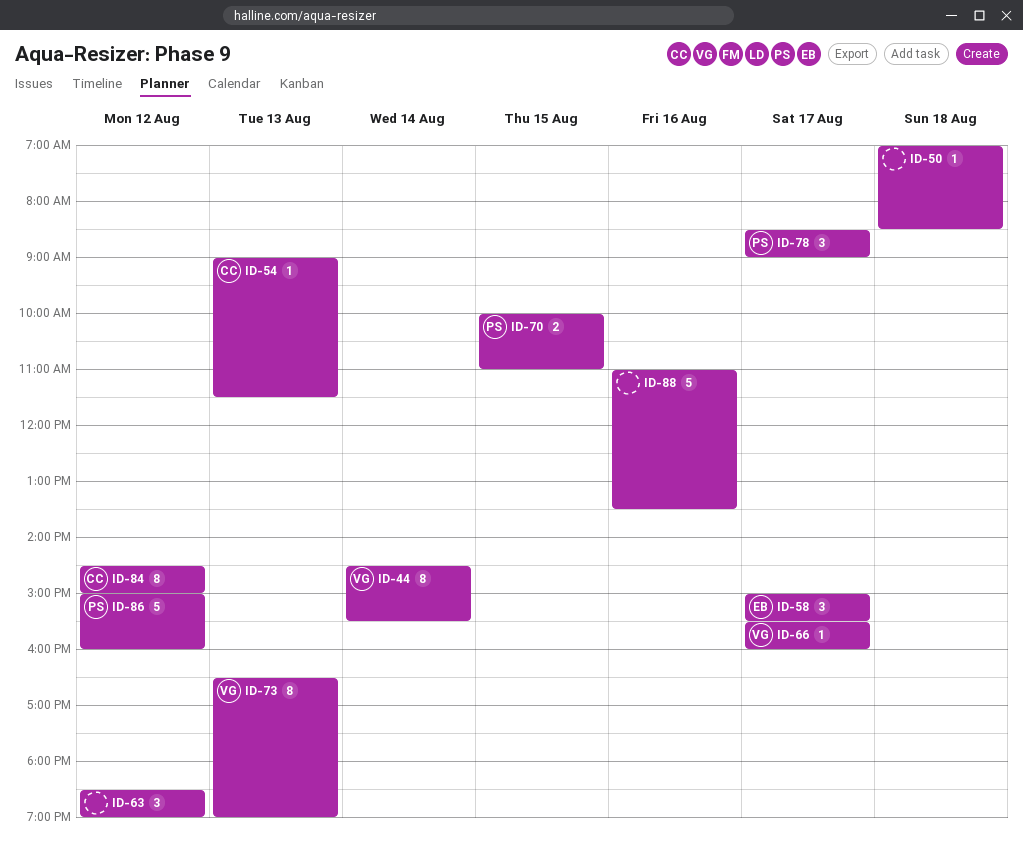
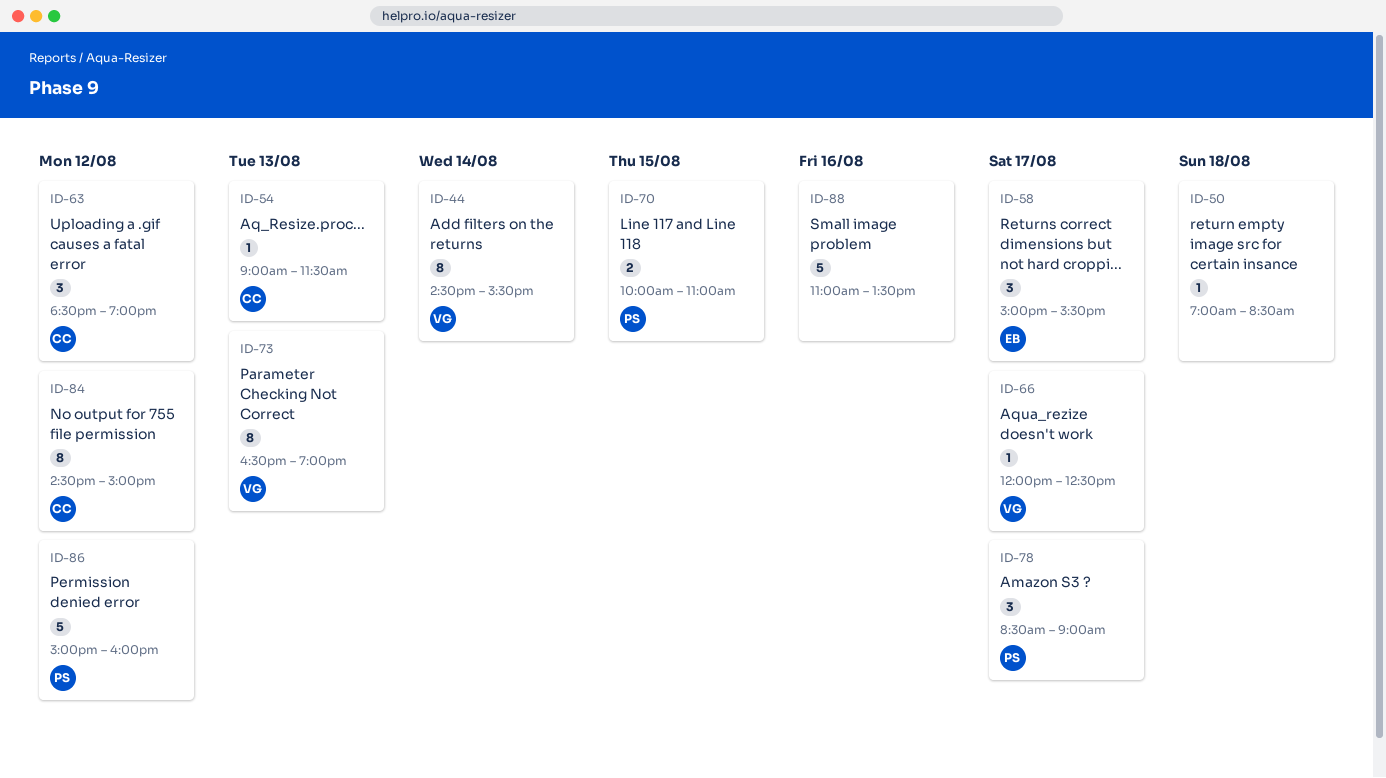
ID-63, owner: none -> CC
ID-66, begins: 15:30 -> 12:00
ID-66, ends: 16:00 -> 12:30

